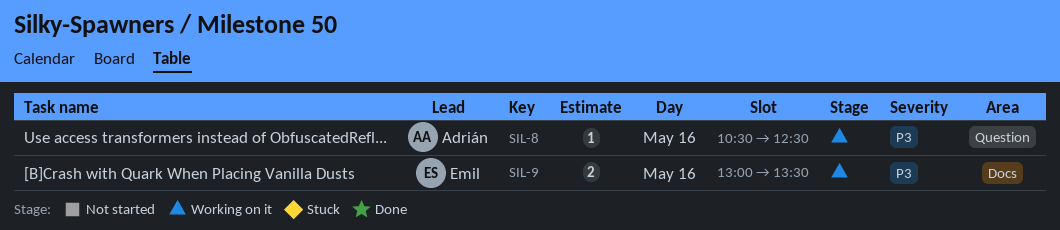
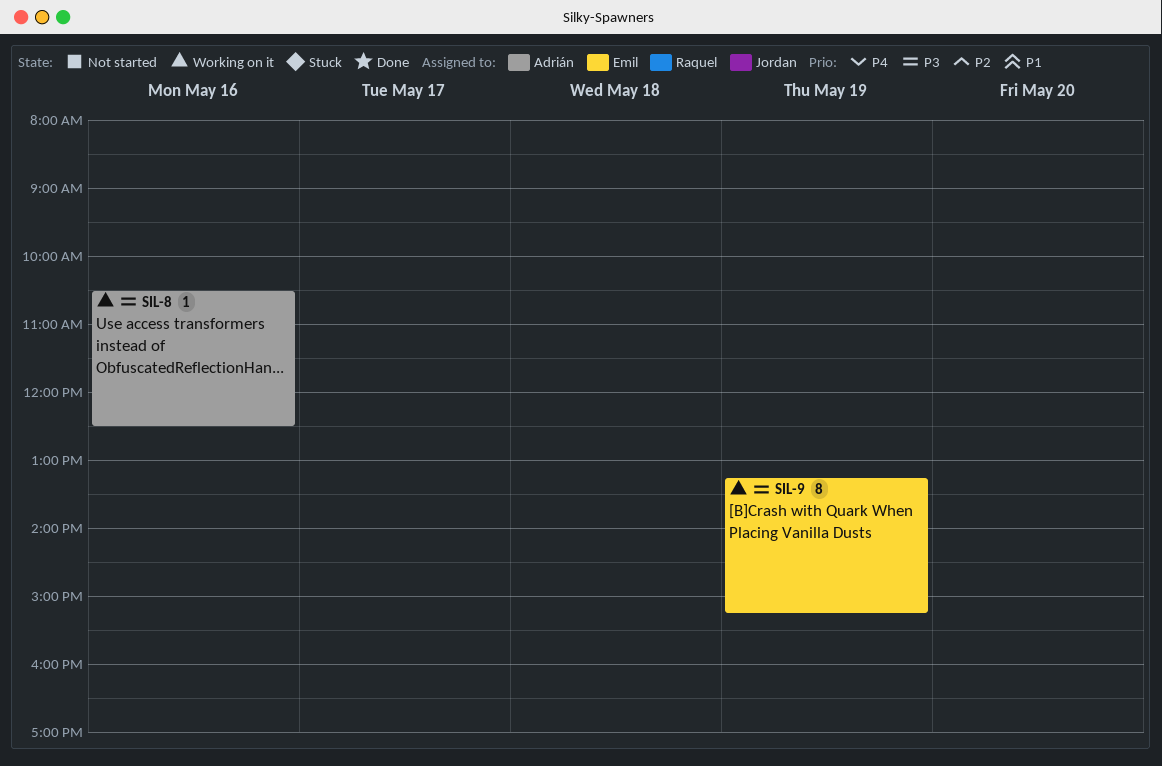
SIL-9, estimate: 2 -> 8
SIL-9, day: May 16 -> May 19
SIL-9, begins: 13:00 -> 13:15
SIL-9, ends: 13:30 -> 15:15

